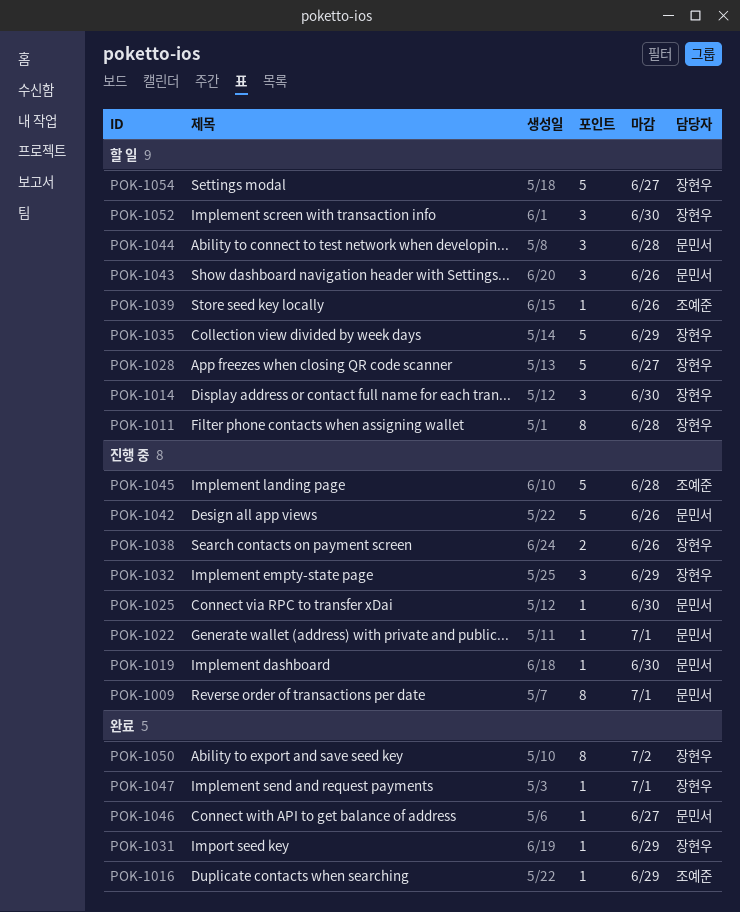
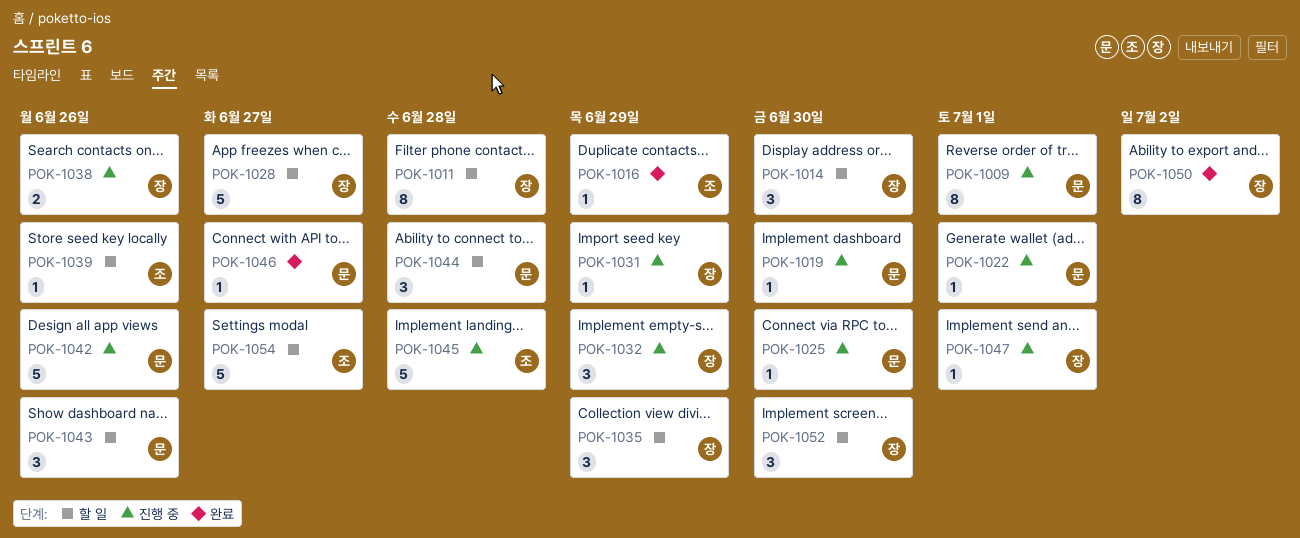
POK-1031, status: 완료 -> 진행 중
POK-1035, estimate: 5 -> 3
POK-1047, status: 완료 -> 진행 중
POK-1054, owner: 장현우 -> 조예준

